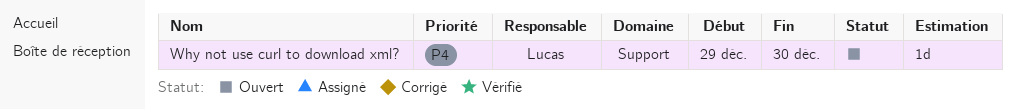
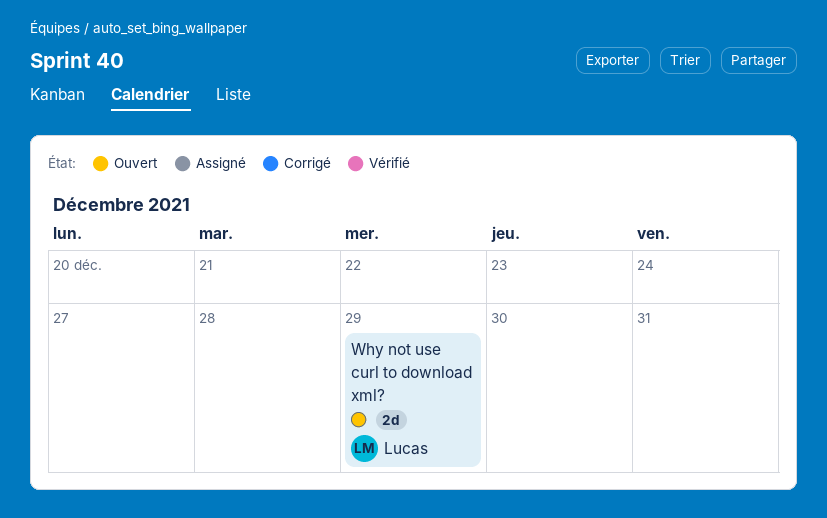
Why not use curl to download xml?, estimate: 1d -> 2d
Why not use curl to download xml?, due: Dec 30 -> Dec 29

